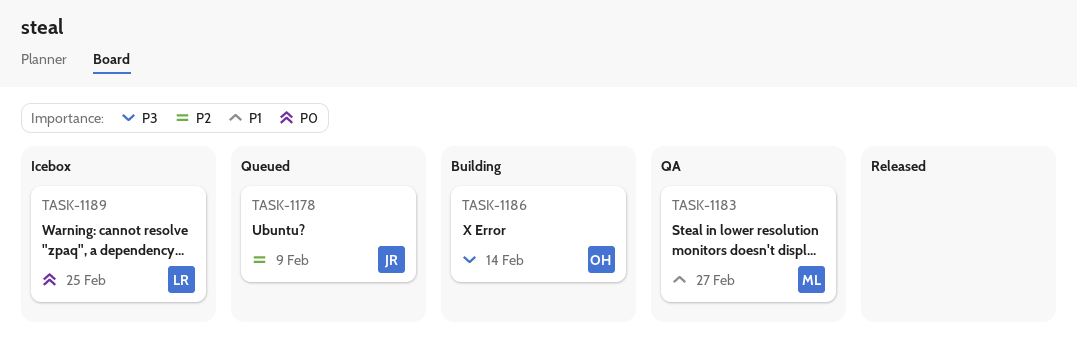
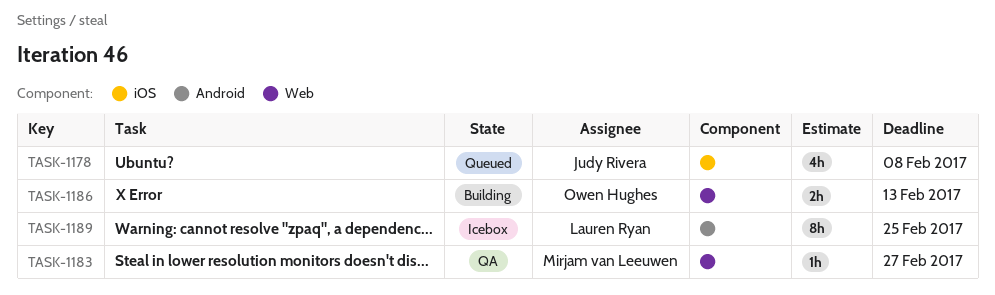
TASK-1178, due: Feb 9 -> Feb 8
TASK-1186, due: Feb 14 -> Feb 13

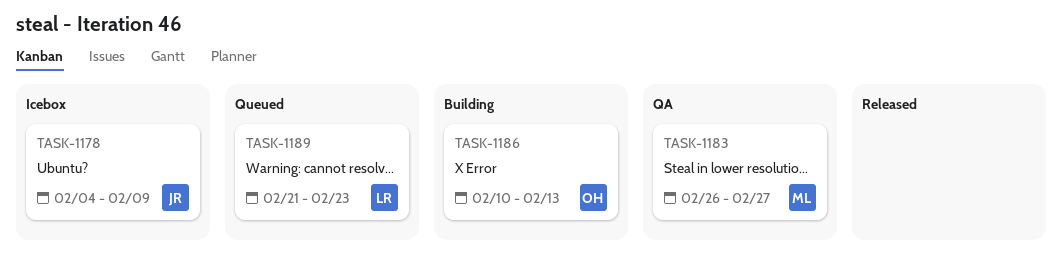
TASK-1178, status: Queued -> Icebox
TASK-1178, due: Feb 8 -> Feb 9
TASK-1189, status: Icebox -> Queued
TASK-1189, due: Feb 25 -> Feb 23

